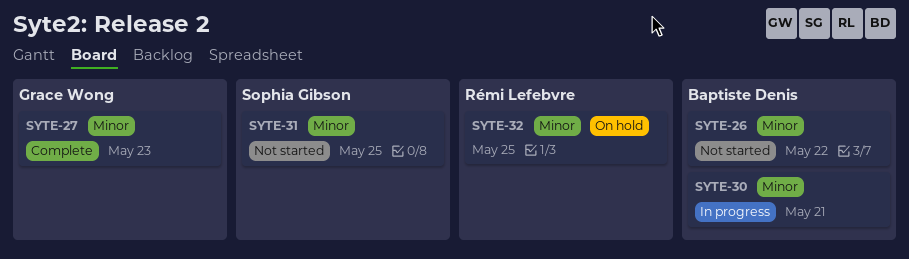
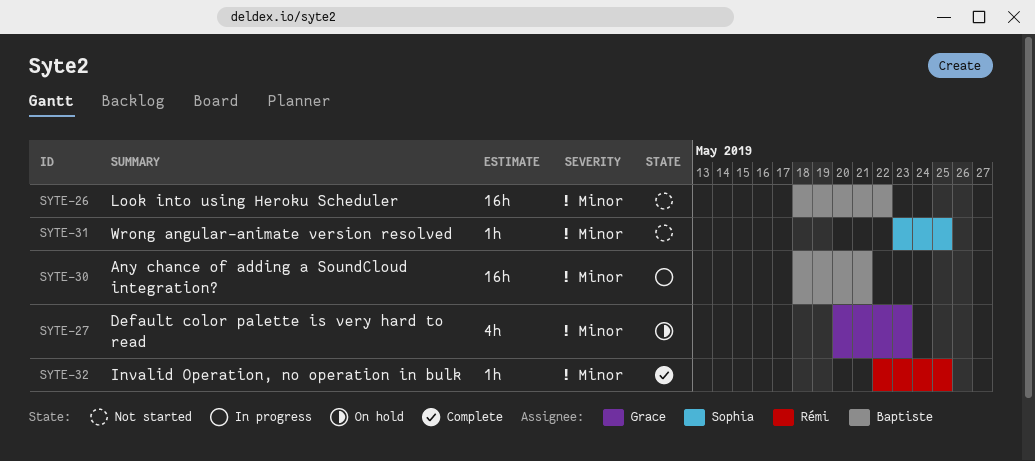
SYTE-27, status: Complete -> On hold
SYTE-32, status: On hold -> Complete

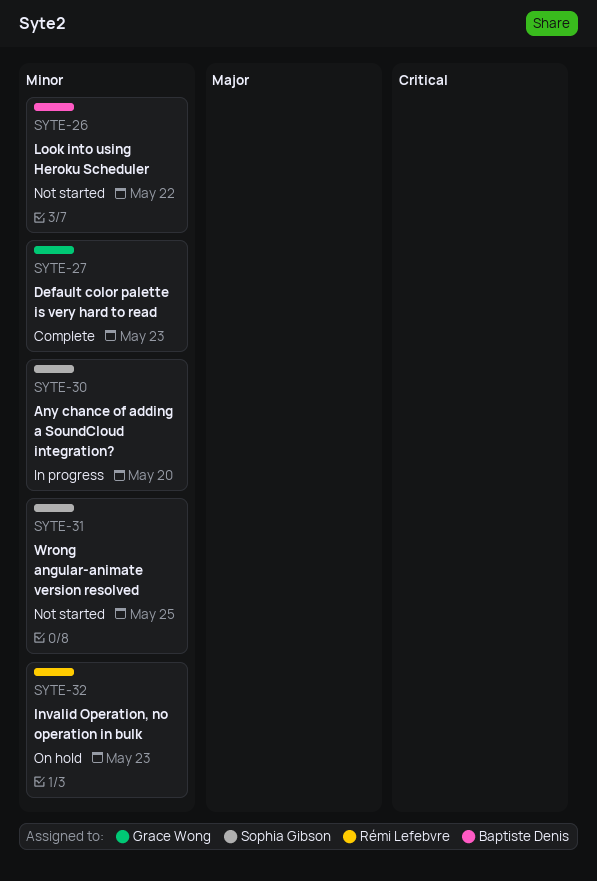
SYTE-27, status: On hold -> Complete
SYTE-30, owner: Baptiste Denis -> Sophia Gibson
SYTE-30, due: May 21 -> May 20
SYTE-32, status: Complete -> On hold
SYTE-32, due: May 25 -> May 23

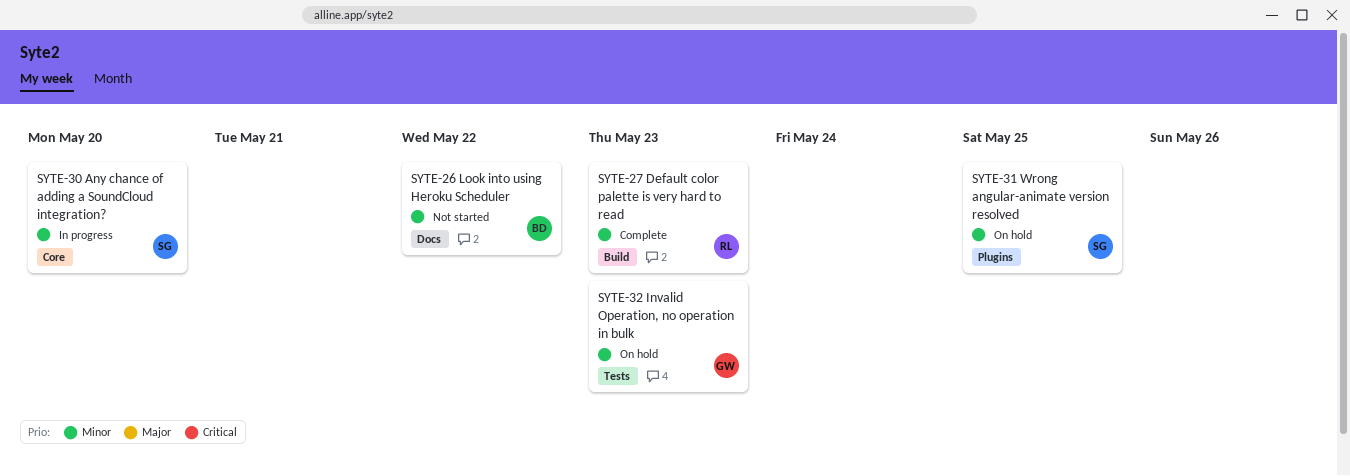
SYTE-27, owner: Grace Wong -> Rémi Lefebvre
SYTE-31, status: Not started -> On hold
SYTE-32, owner: Rémi Lefebvre -> Grace Wong

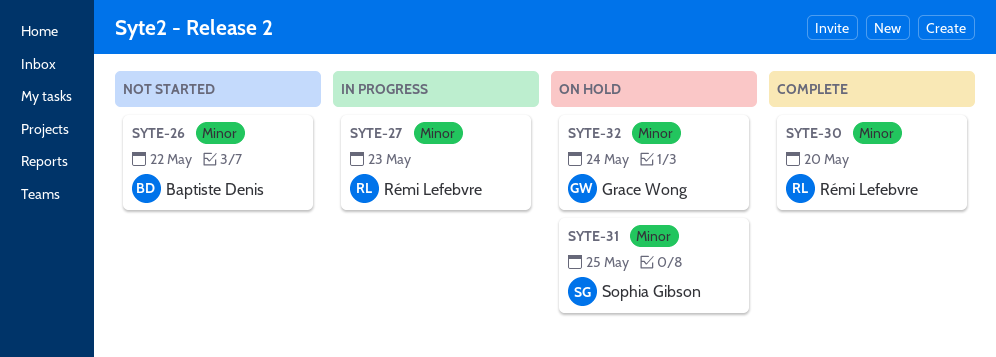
SYTE-27, status: Complete -> In progress
SYTE-30, status: In progress -> Complete
SYTE-30, owner: Sophia Gibson -> Rémi Lefebvre
SYTE-32, due: May 23 -> May 24

